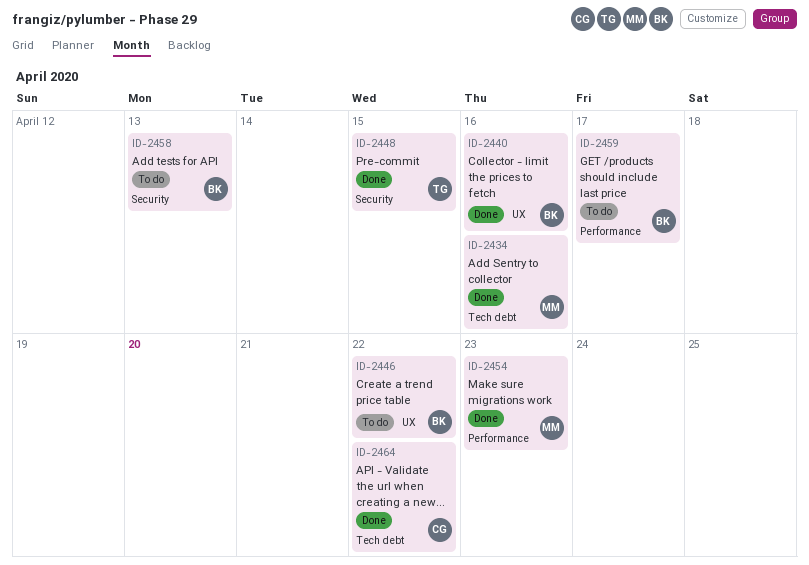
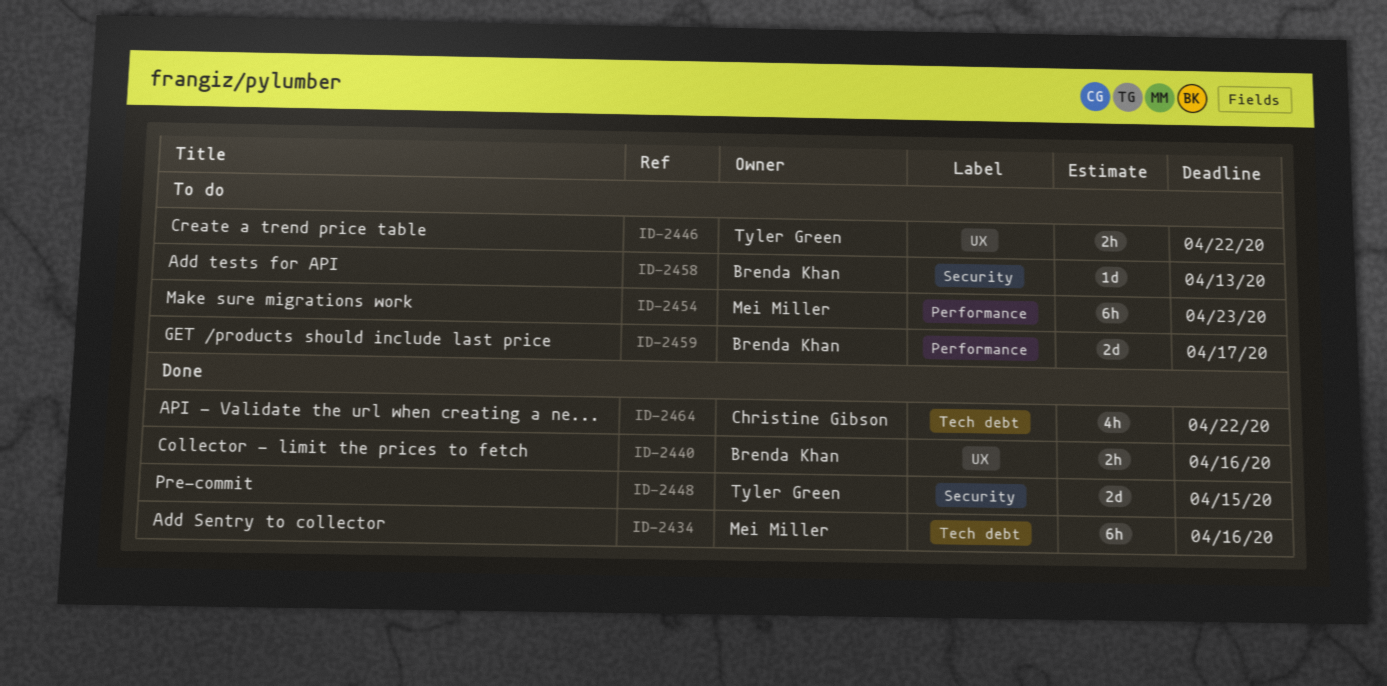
ID-2446, owner: Brenda Khan -> Tyler Green
ID-2454, status: Done -> To do

